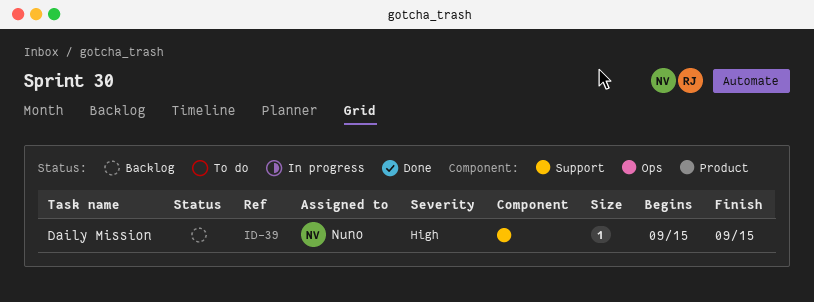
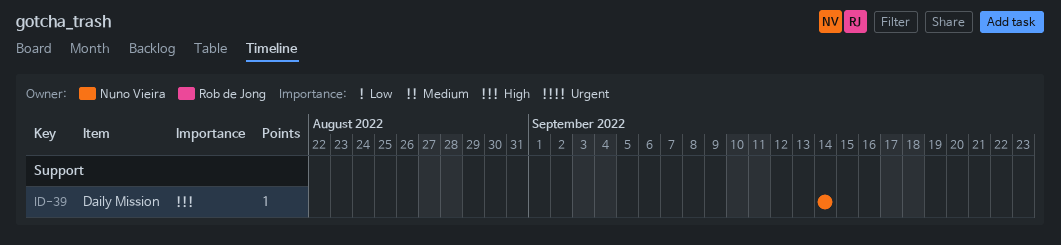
ID-39, start: Sep 15 -> Sep 14
ID-39, due: Sep 15 -> Sep 14

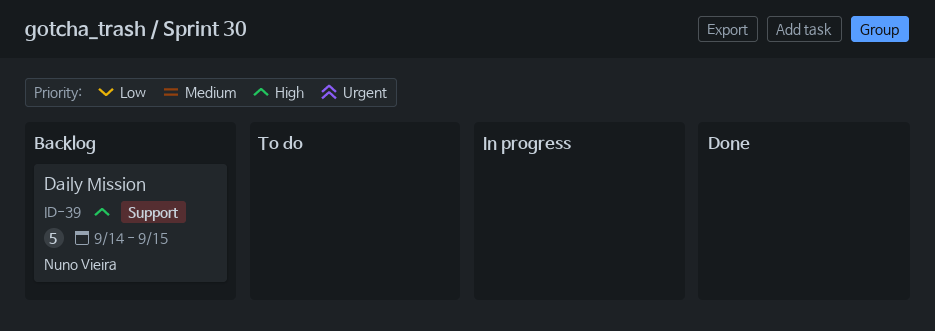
ID-39, estimate: 1 -> 5
ID-39, due: Sep 14 -> Sep 15

